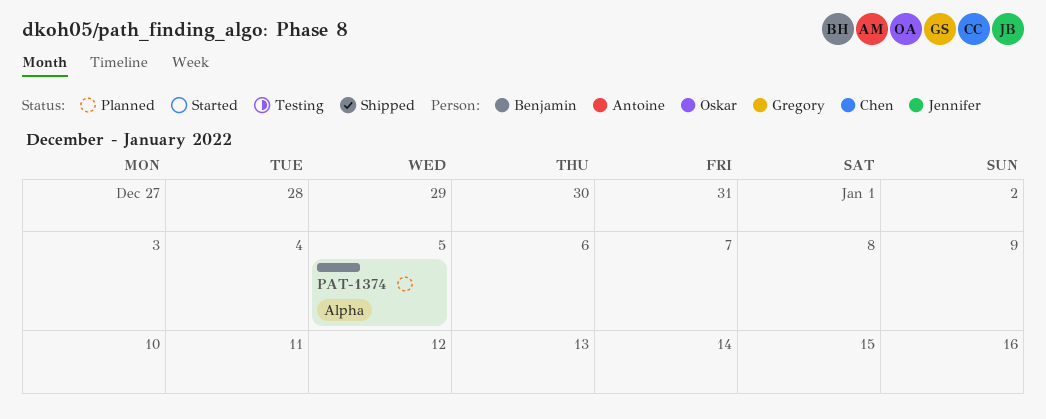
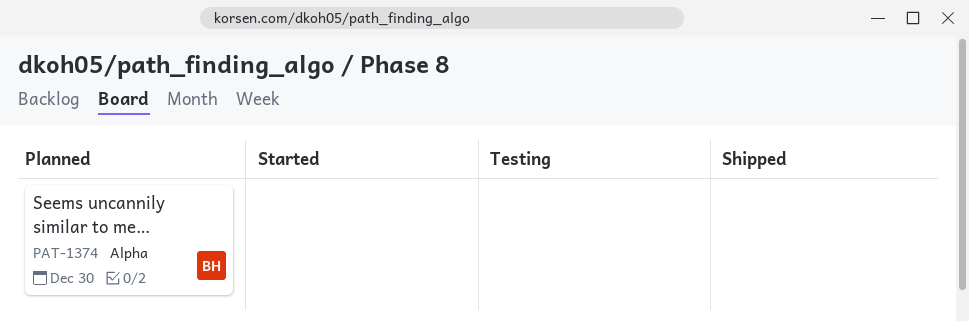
PAT-1374, due: Jan 5 -> Dec 30

